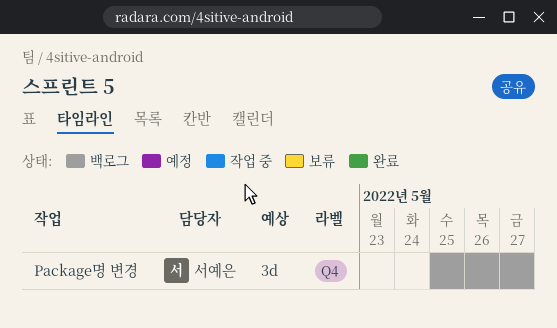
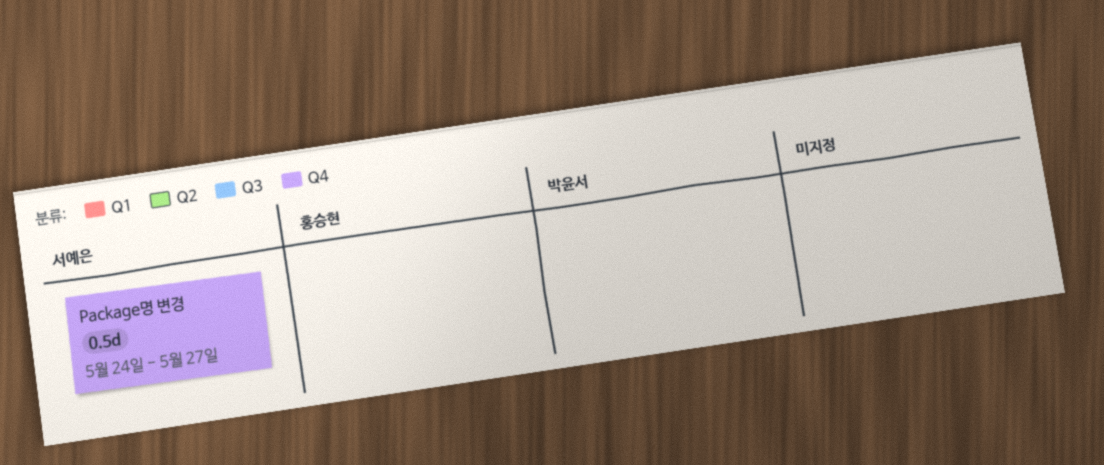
Package명 변경, estimate: 3d -> 0.5d
Package명 변경, start: May 25 -> May 24

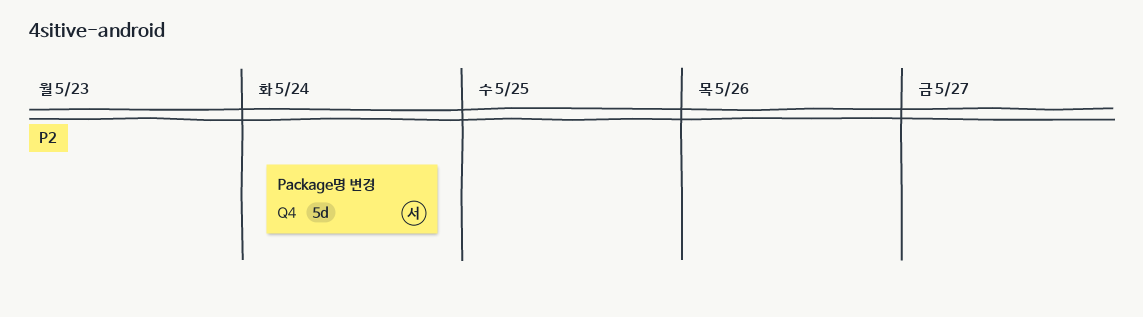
Package명 변경, estimate: 0.5d -> 5d
Package명 변경, due: May 27 -> May 24

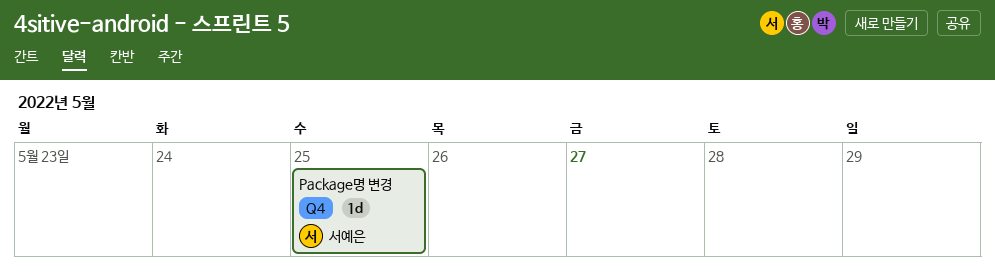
Package명 변경, estimate: 5d -> 1d
Package명 변경, due: May 24 -> May 25

